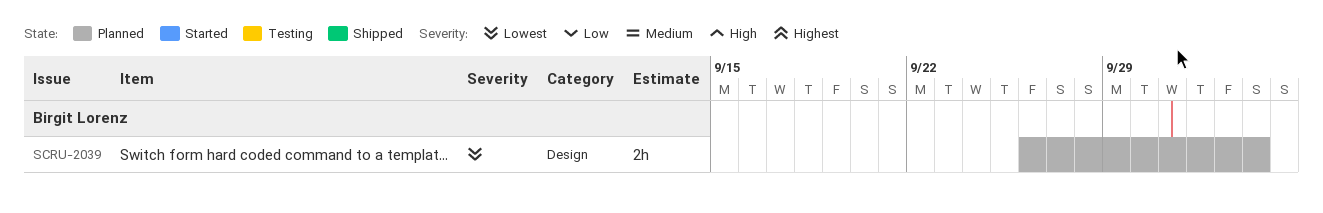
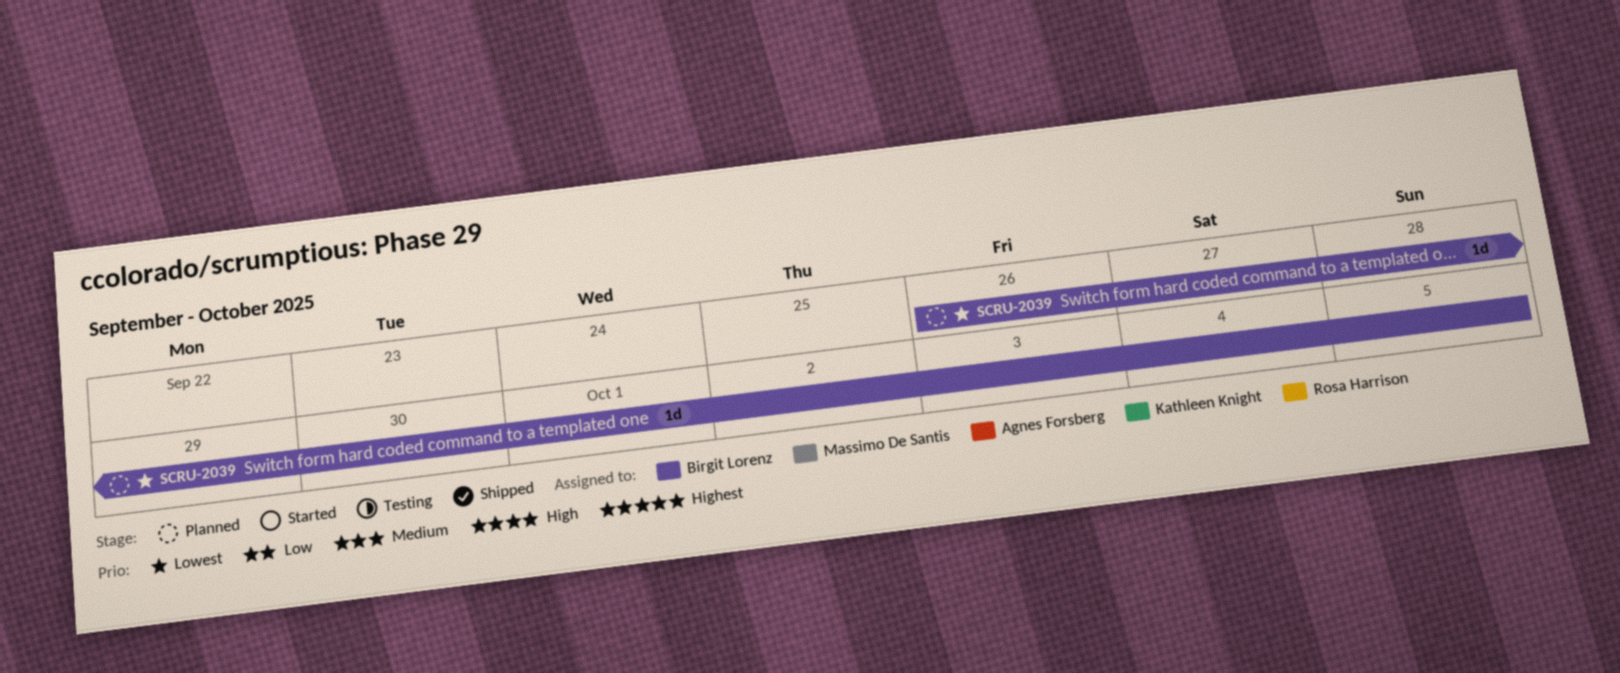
SCRU-2039, estimate: 2h -> 1d
SCRU-2039, due: Oct 4 -> Oct 5

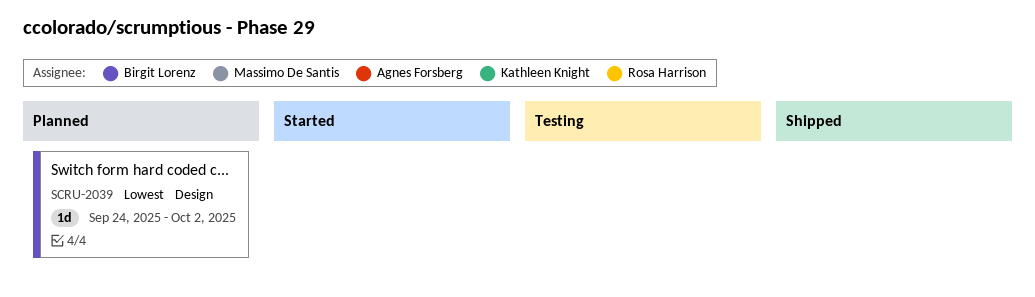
SCRU-2039, start: Sep 26 -> Sep 24
SCRU-2039, due: Oct 5 -> Oct 2

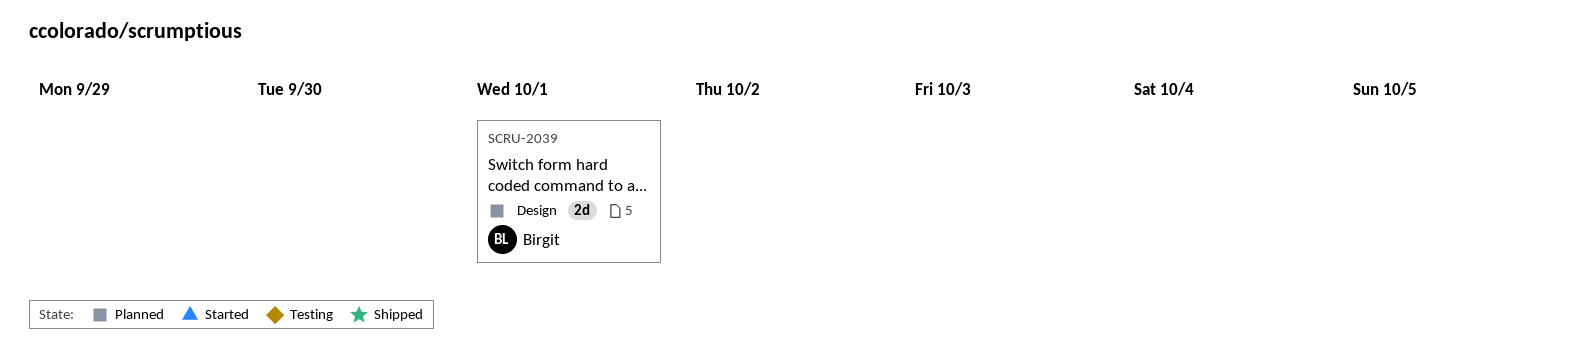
SCRU-2039, estimate: 1d -> 2d
SCRU-2039, due: Oct 2 -> Oct 1

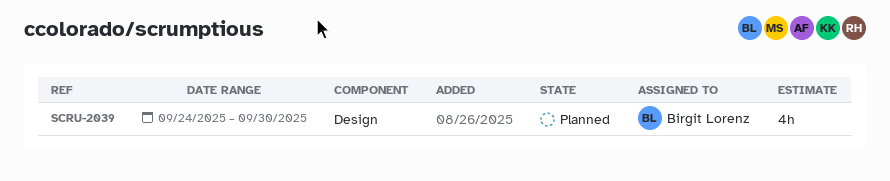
SCRU-2039, estimate: 2d -> 4h
SCRU-2039, due: Oct 1 -> Sep 30

